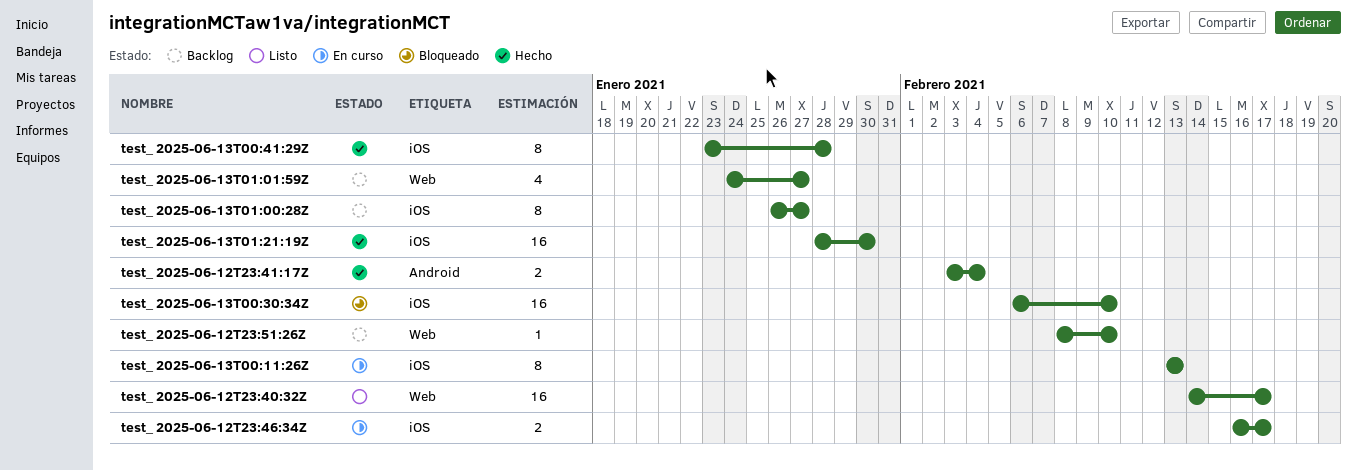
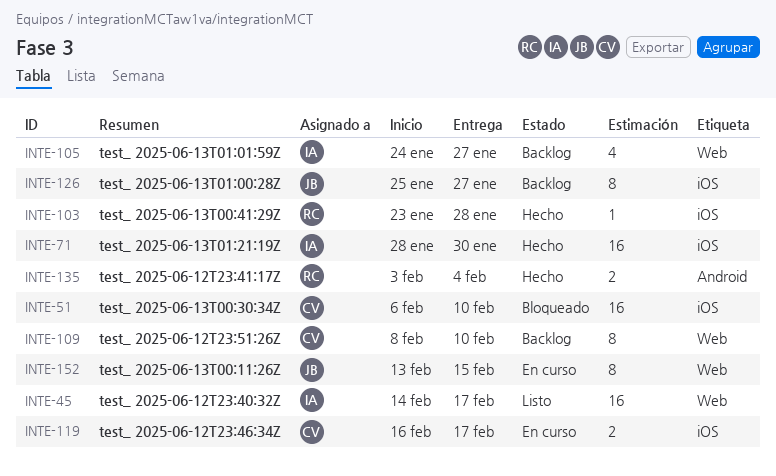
test_ 2025-06-12T23:51:26Z, estimate: 1 -> 8
test_ 2025-06-13T00:11:26Z, label: iOS -> Web
test_ 2025-06-13T00:11:26Z, due: Feb 13 -> Feb 15
test_ 2025-06-13T00:41:29Z, estimate: 8 -> 1
test_ 2025-06-13T01:00:28Z, start: Jan 26 -> Jan 25

